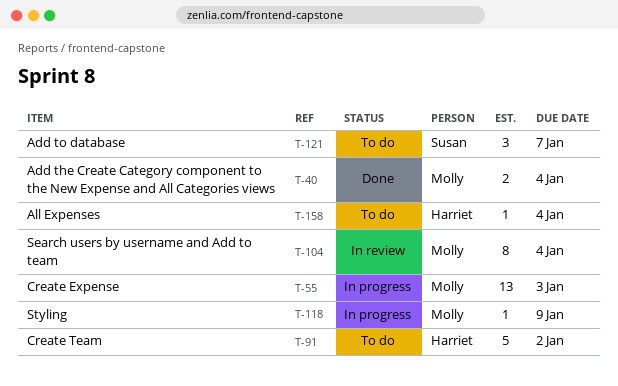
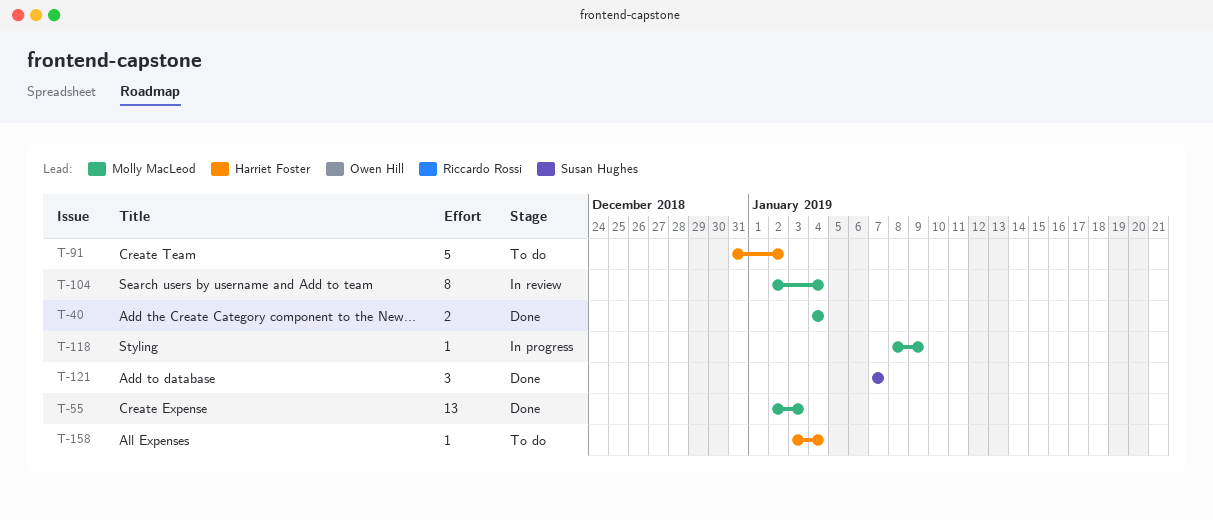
T-55, status: In progress -> Done
T-121, status: To do -> Done

